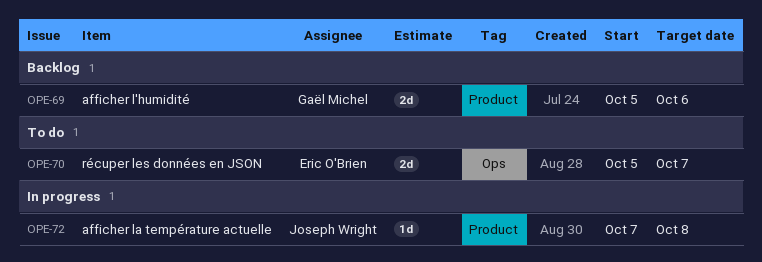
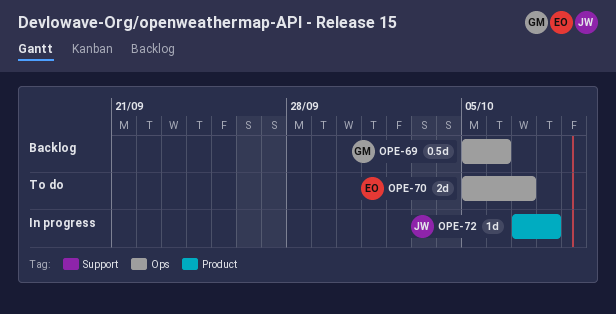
OPE-69, label: Product -> Ops
OPE-69, estimate: 2d -> 0.5d

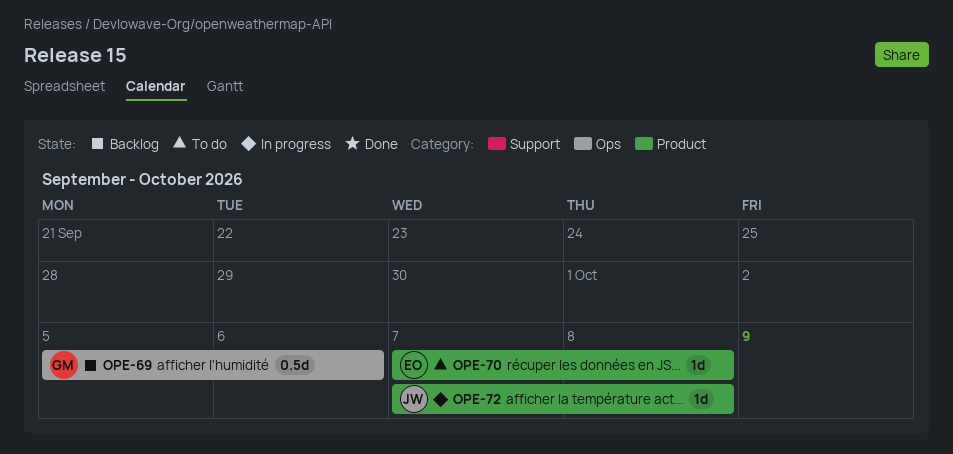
OPE-70, label: Ops -> Product
OPE-70, estimate: 2d -> 1d
OPE-70, start: Oct 5 -> Oct 7
OPE-70, due: Oct 7 -> Oct 8

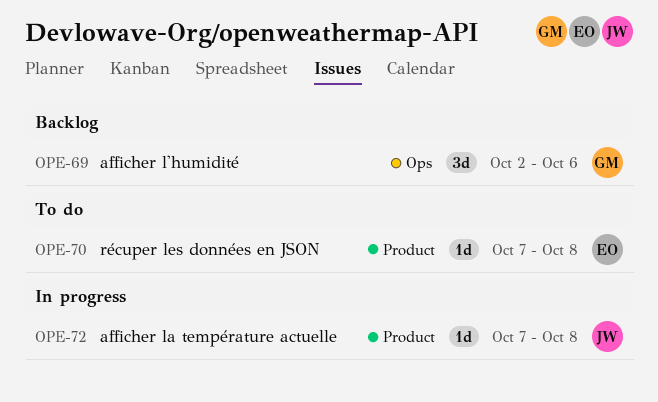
OPE-69, estimate: 0.5d -> 3d
OPE-69, start: Oct 5 -> Oct 2

